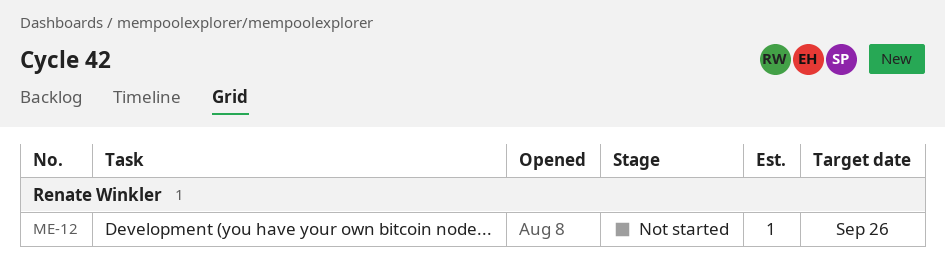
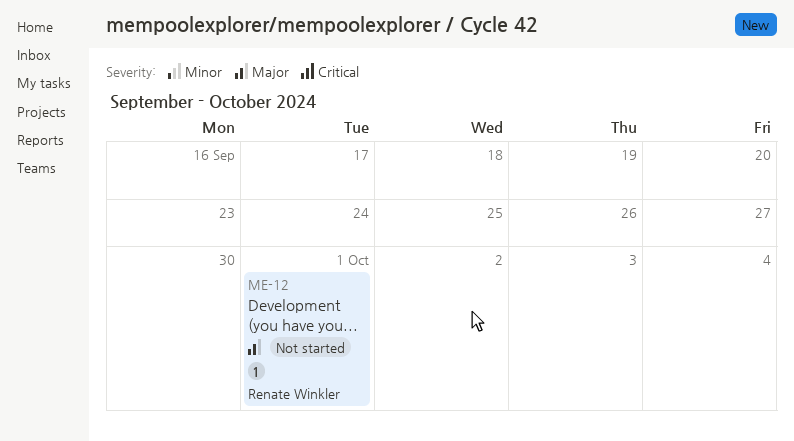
ME-12, due: Sep 26 -> Oct 1

